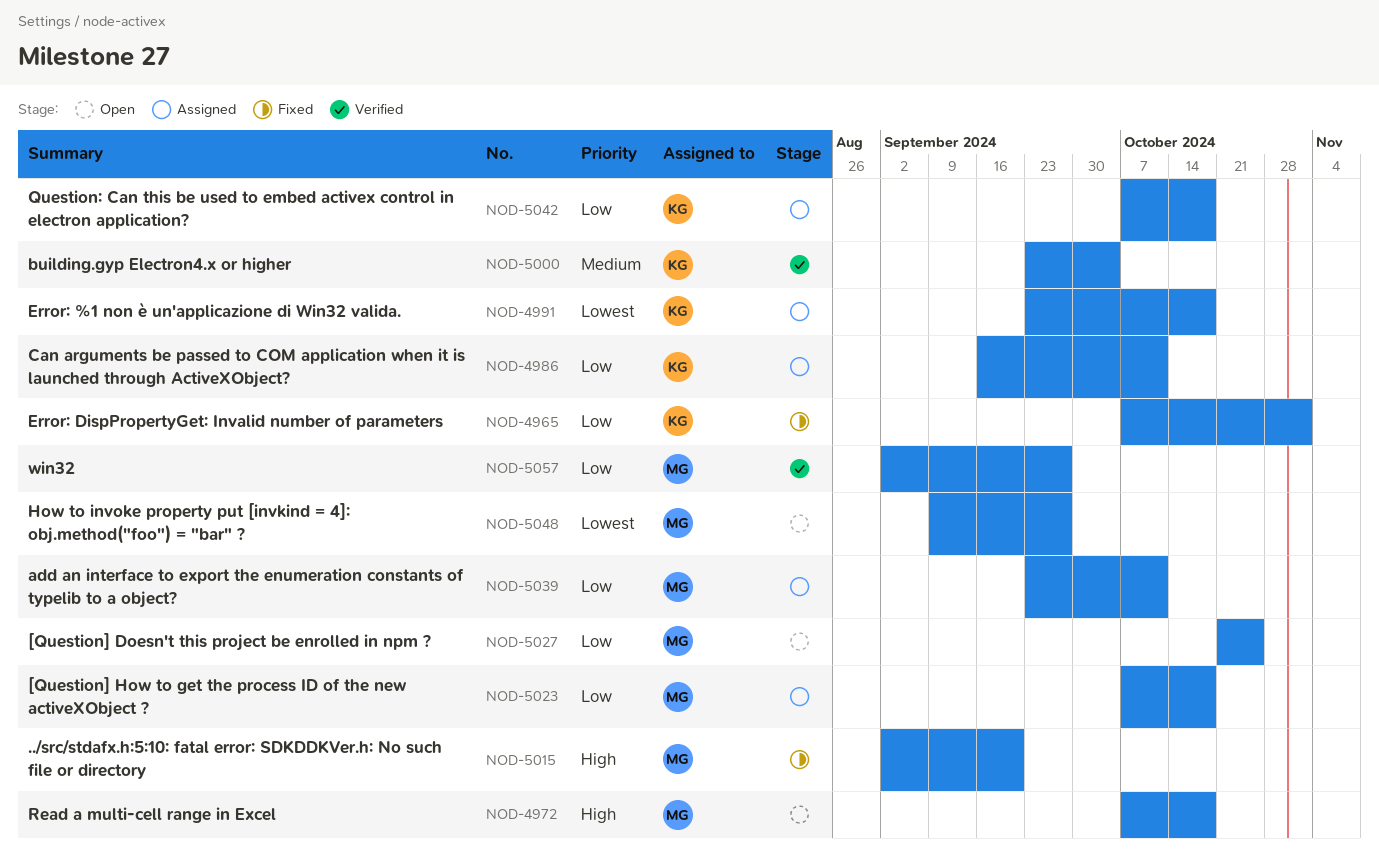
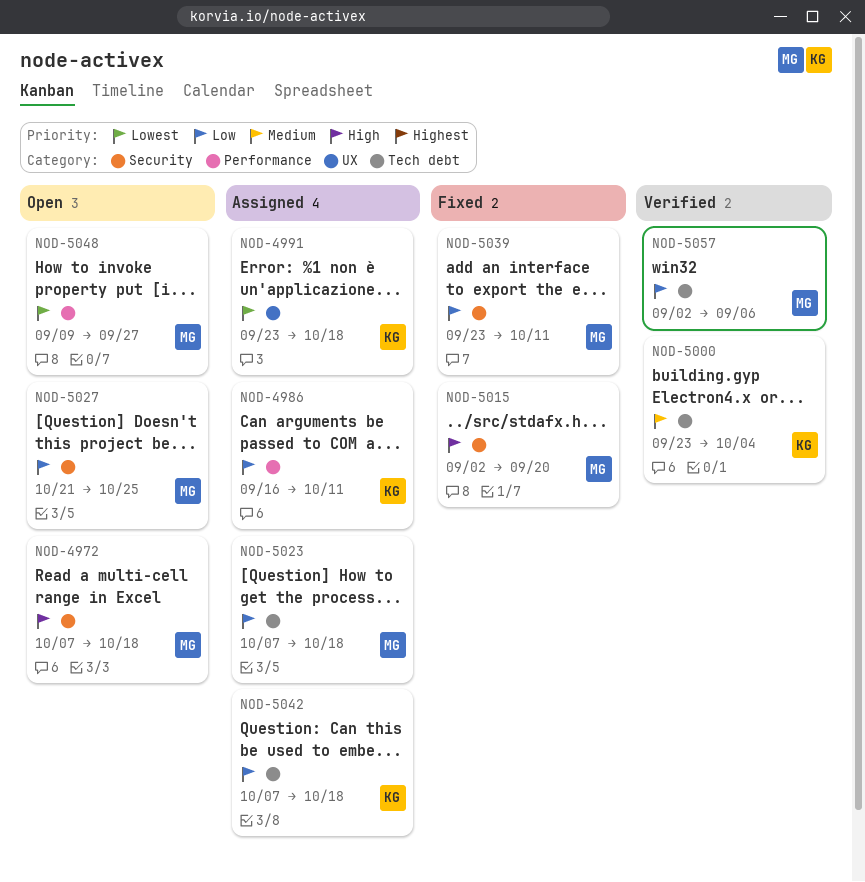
NOD-4965: present -> none
NOD-5039, status: Assigned -> Fixed
NOD-5057, due: Sep 27 -> Sep 6

